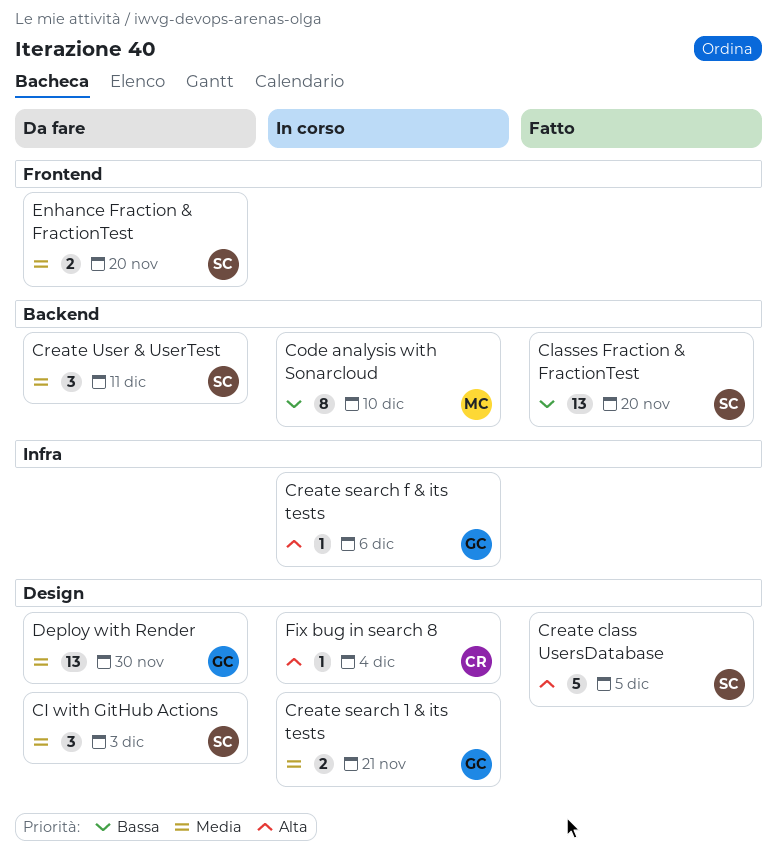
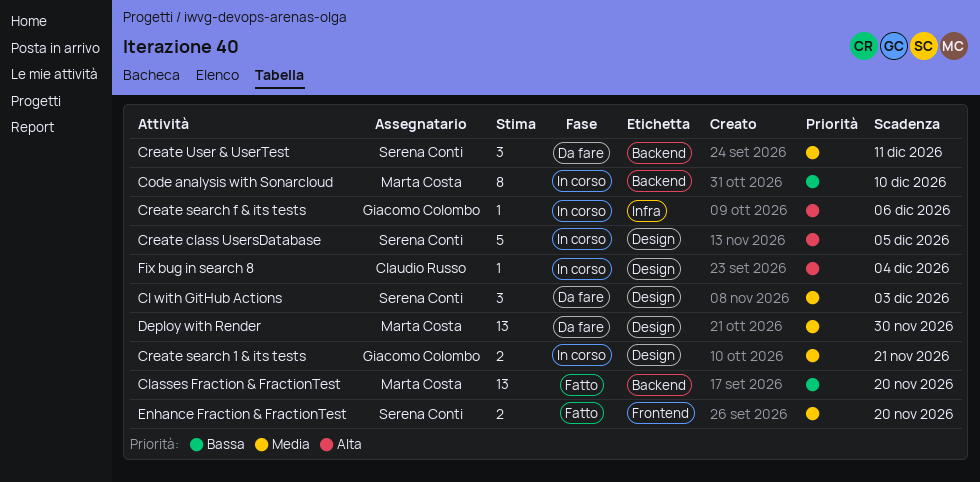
Classes Fraction & FractionTest, owner: Serena Conti -> Marta Costa
Create class UsersDatabase, status: Fatto -> In corso
Deploy with Render, owner: Giacomo Colombo -> Marta Costa
Enhance Fraction & FractionTest, status: Da fare -> Fatto

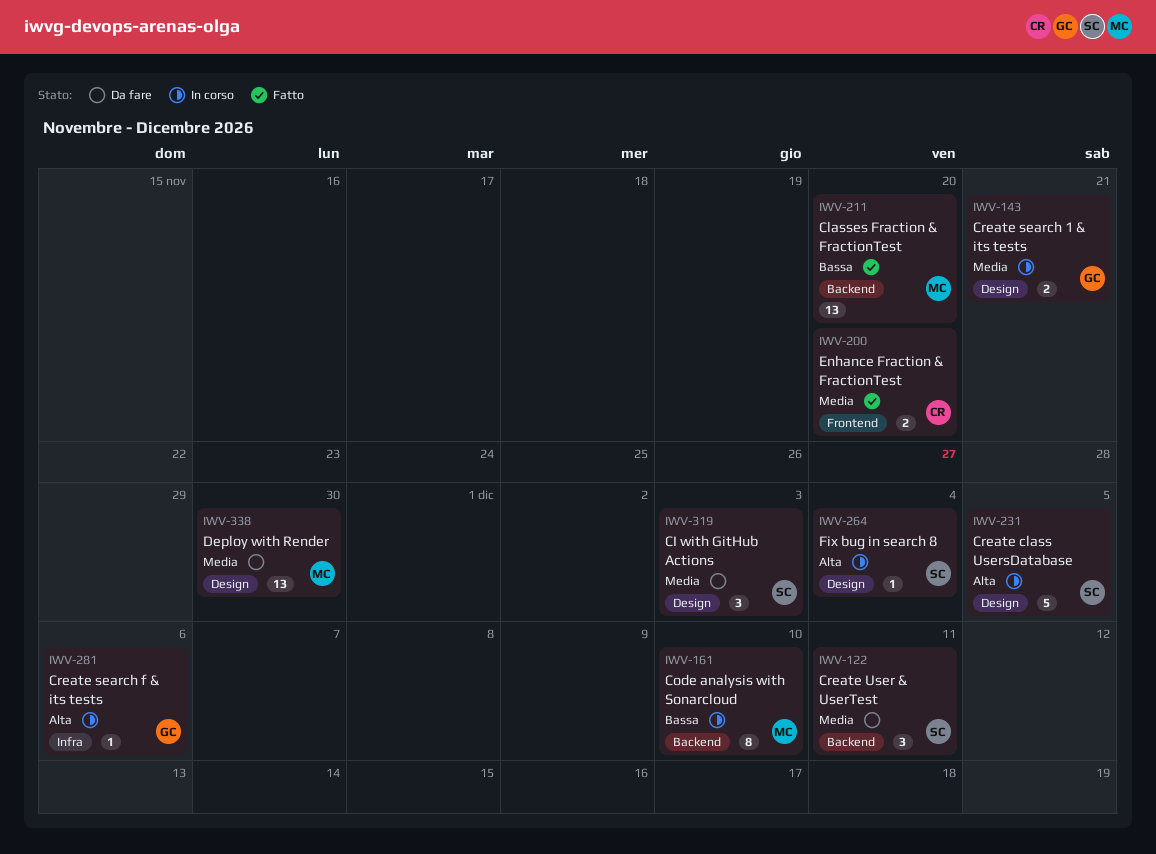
Enhance Fraction & FractionTest, owner: Serena Conti -> Claudio Russo
Fix bug in search 8, owner: Claudio Russo -> Serena Conti

